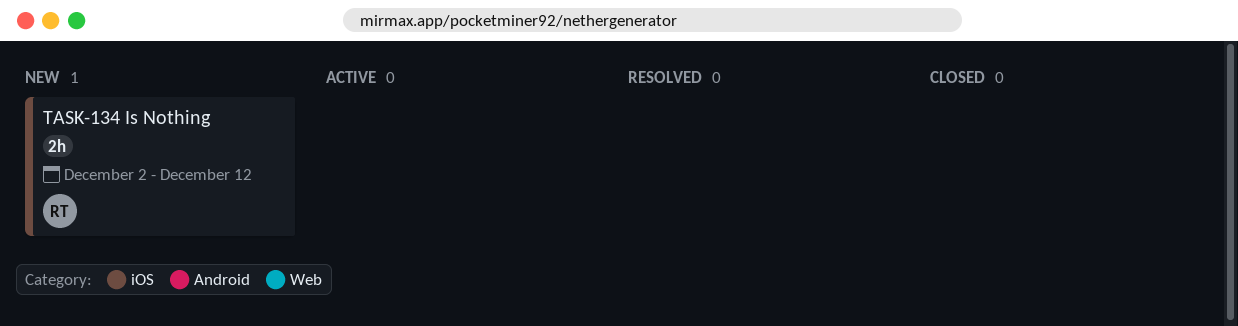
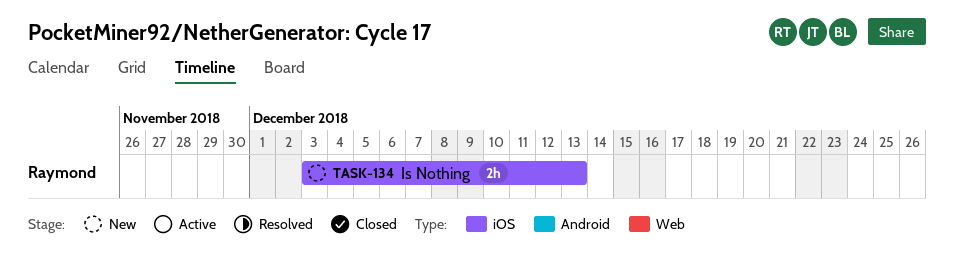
TASK-134, start: Dec 2 -> Dec 3
TASK-134, due: Dec 12 -> Dec 13

